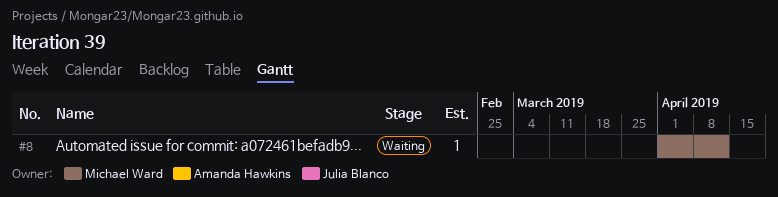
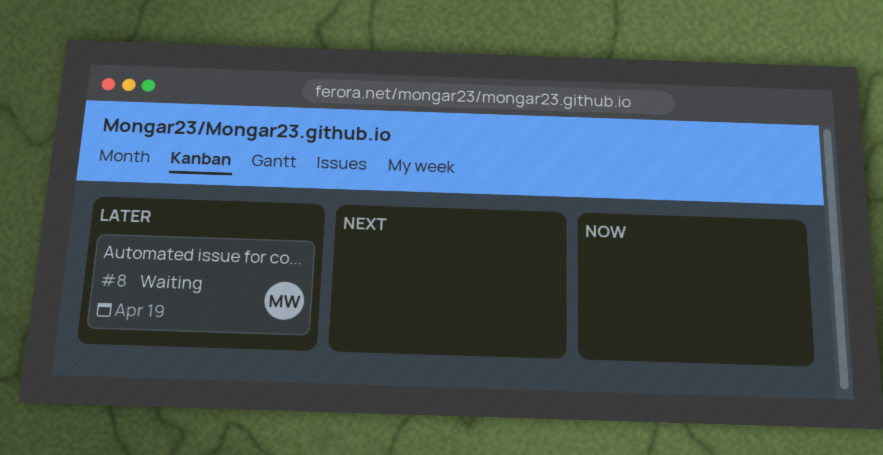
#8, due: Apr 12 -> Apr 19

